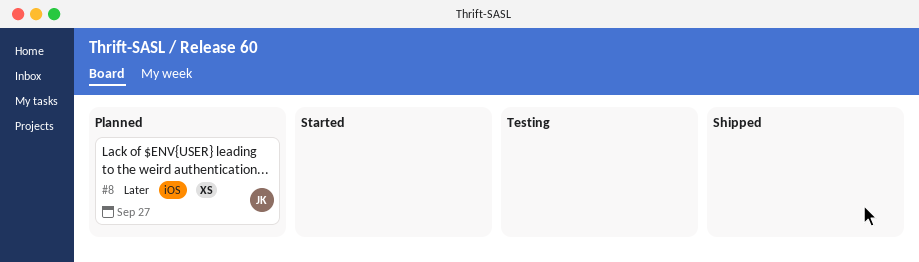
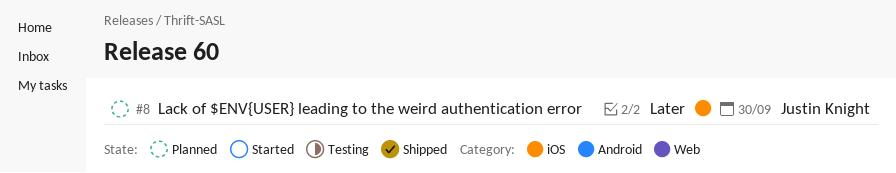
#8, due: Sep 27 -> Sep 30

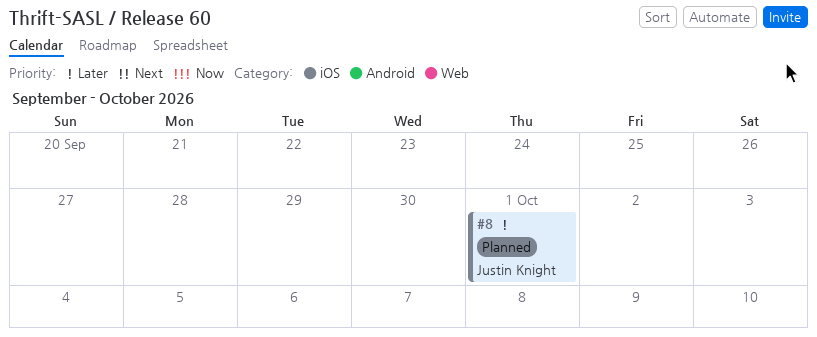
#8, due: Sep 30 -> Oct 1

